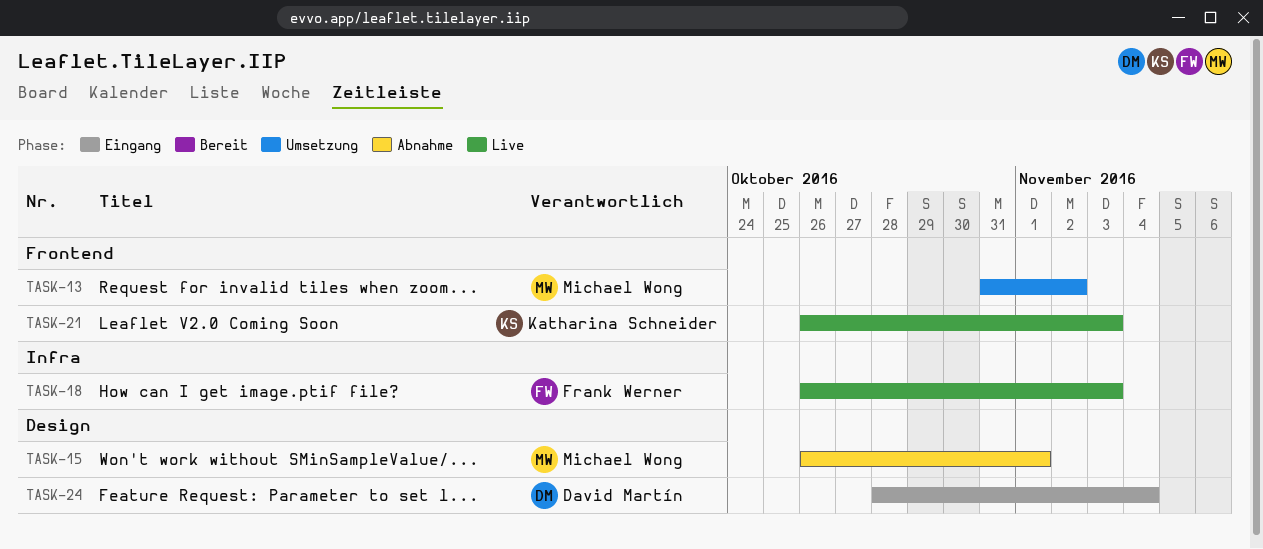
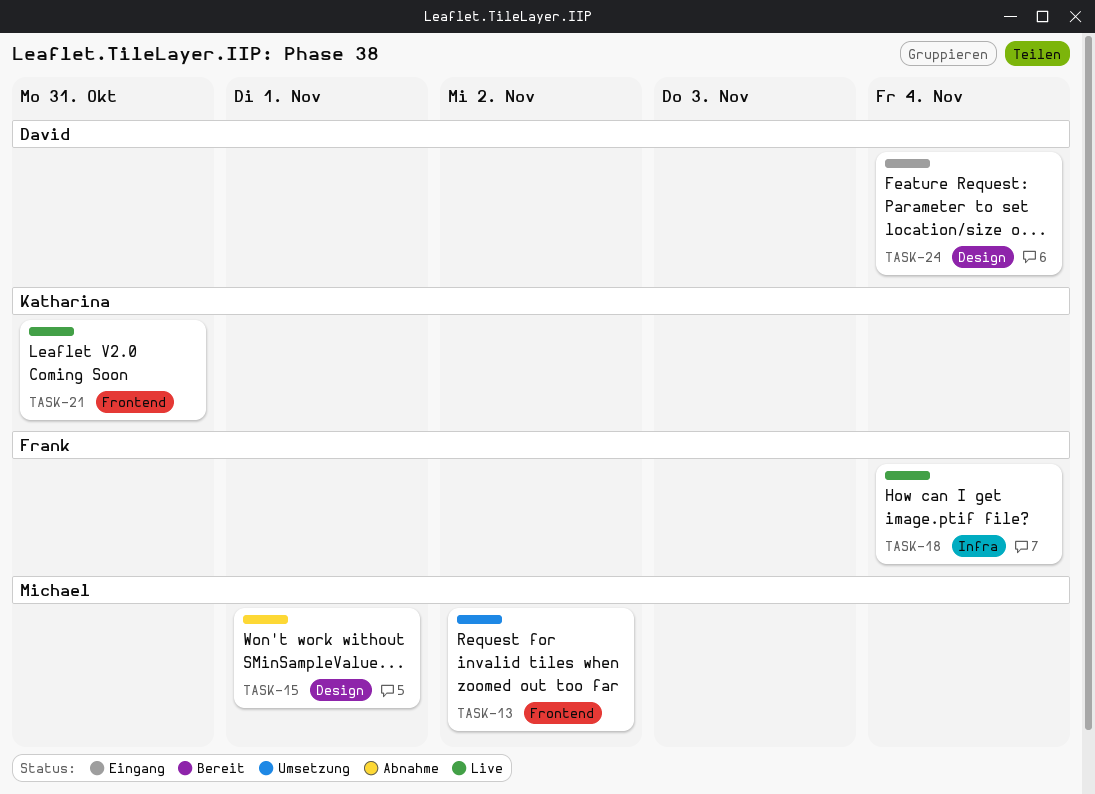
TASK-18, due: Nov 3 -> Nov 4
TASK-21, due: Nov 3 -> Oct 31

